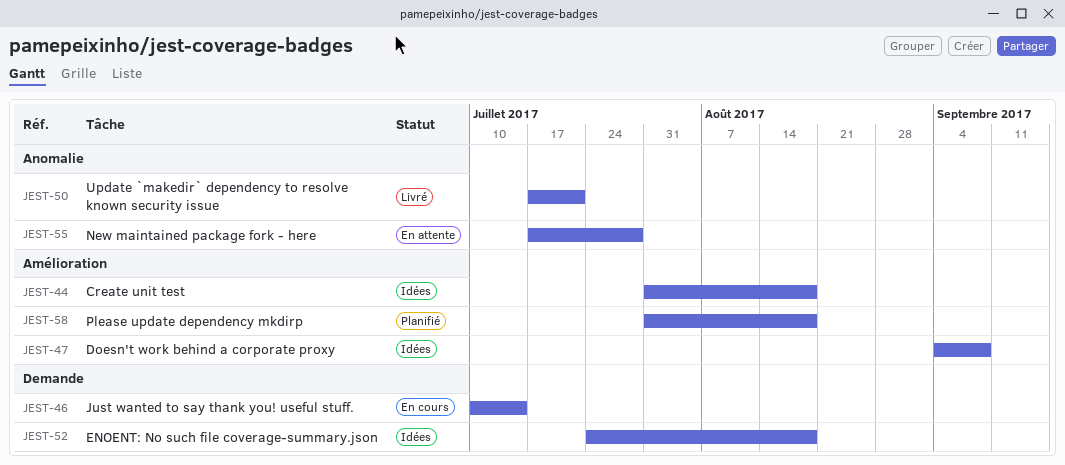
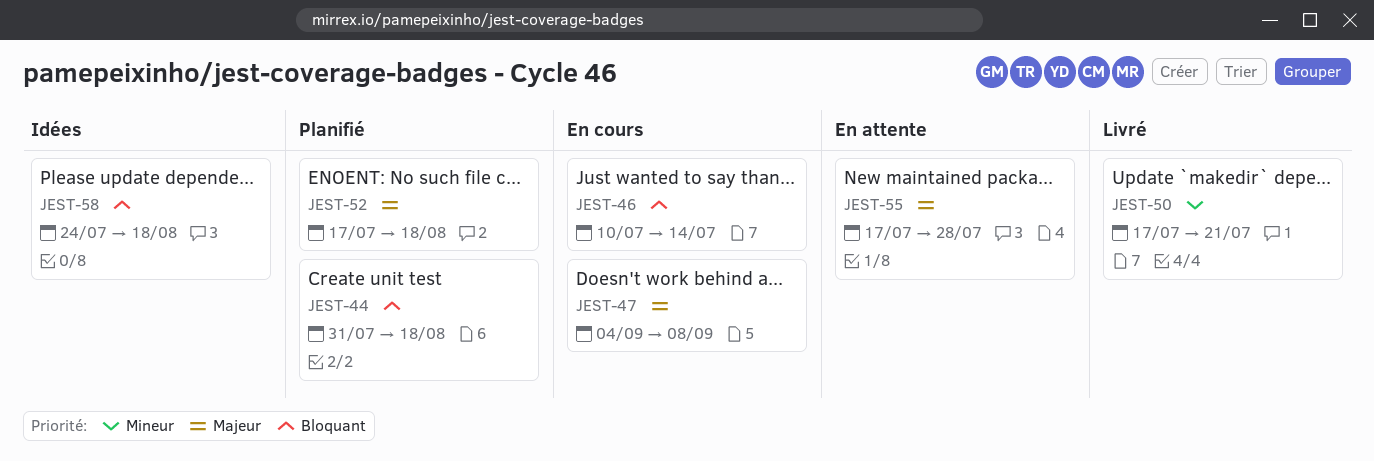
JEST-44, status: Idées -> Planifié
JEST-47, status: Idées -> En cours
JEST-52, status: Idées -> Planifié
JEST-52, start: Jul 24 -> Jul 17
JEST-58, status: Planifié -> Idées
JEST-58, start: Jul 31 -> Jul 24

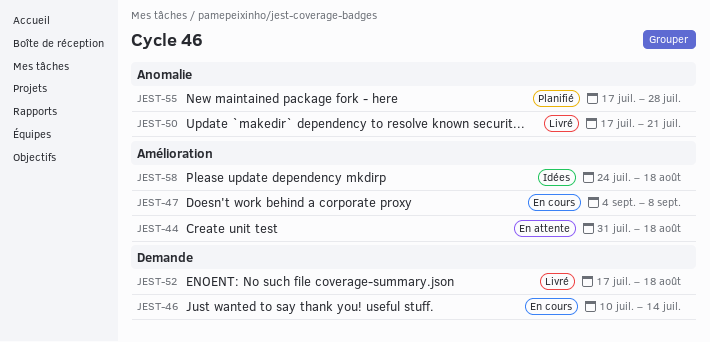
JEST-44, status: Planifié -> En attente
JEST-52, status: Planifié -> Livré
JEST-55, status: En attente -> Planifié

